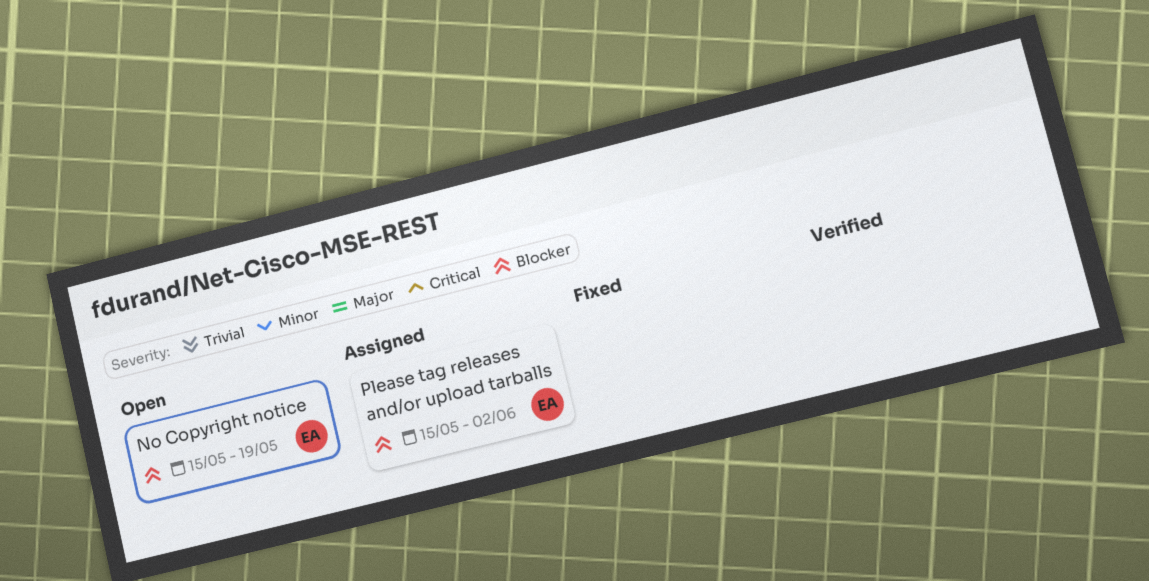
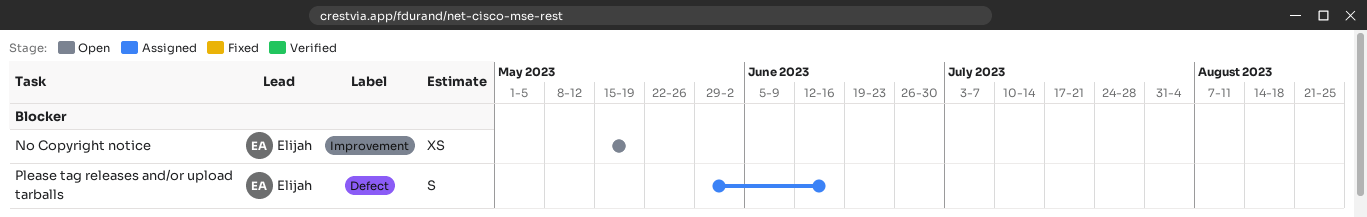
Please tag releases and/or upload tarballs, start: May 15 -> May 29
Please tag releases and/or upload tarballs, due: Jun 2 -> Jun 16

